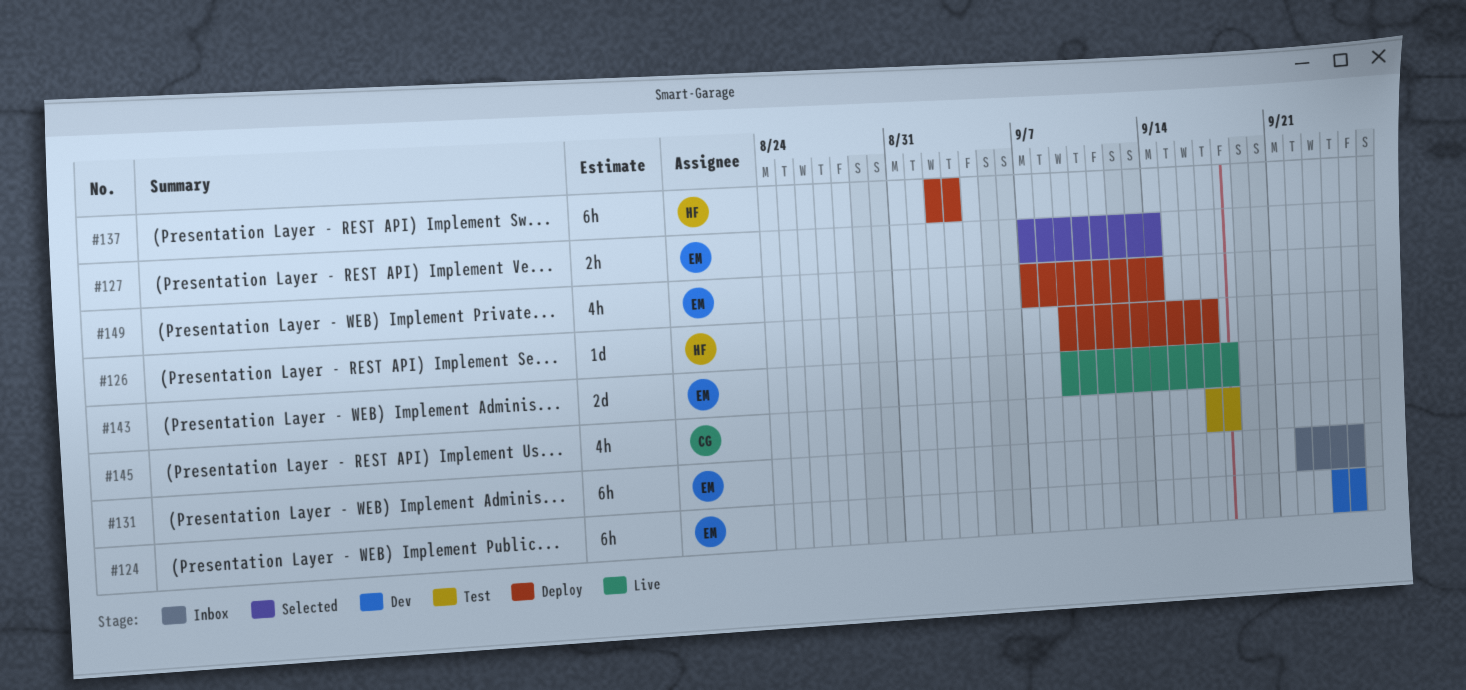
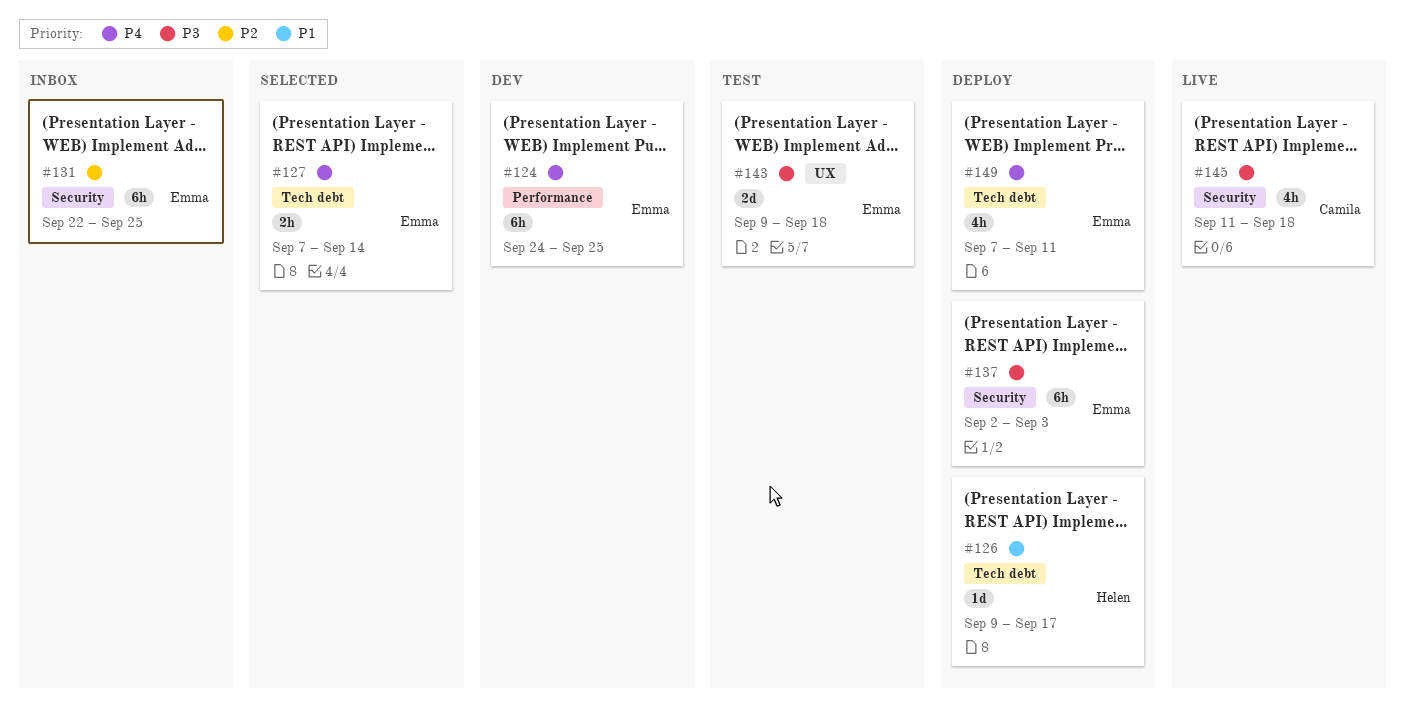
#137, owner: Helen -> Emma
#143, status: Live -> Test
#145, status: Test -> Live
#145, start: Sep 17 -> Sep 11
#149, due: Sep 14 -> Sep 11

